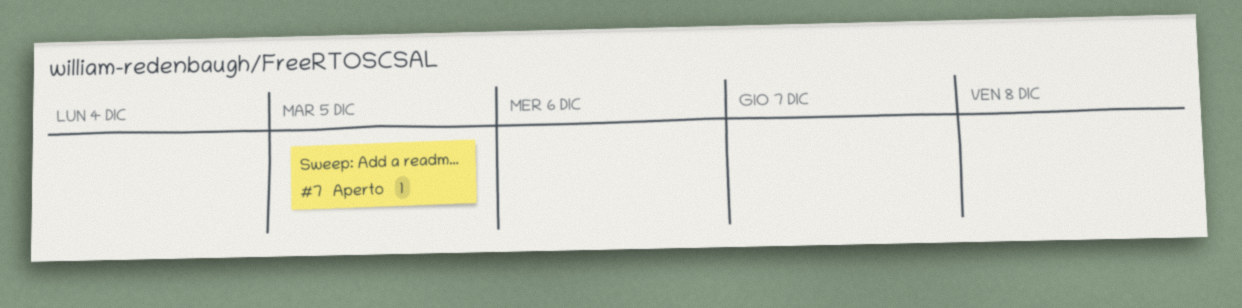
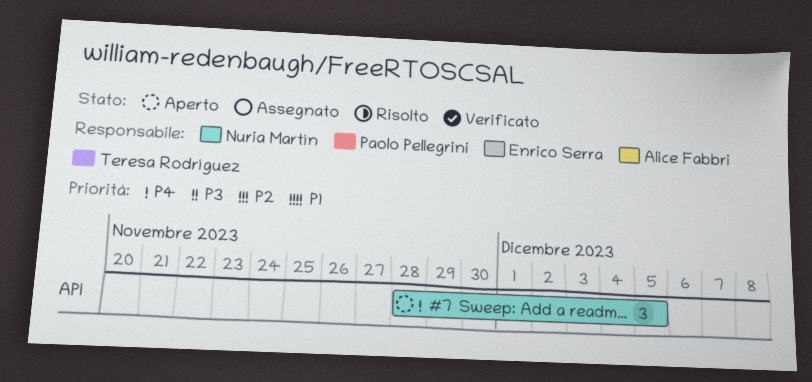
#7, estimate: 1 -> 3

